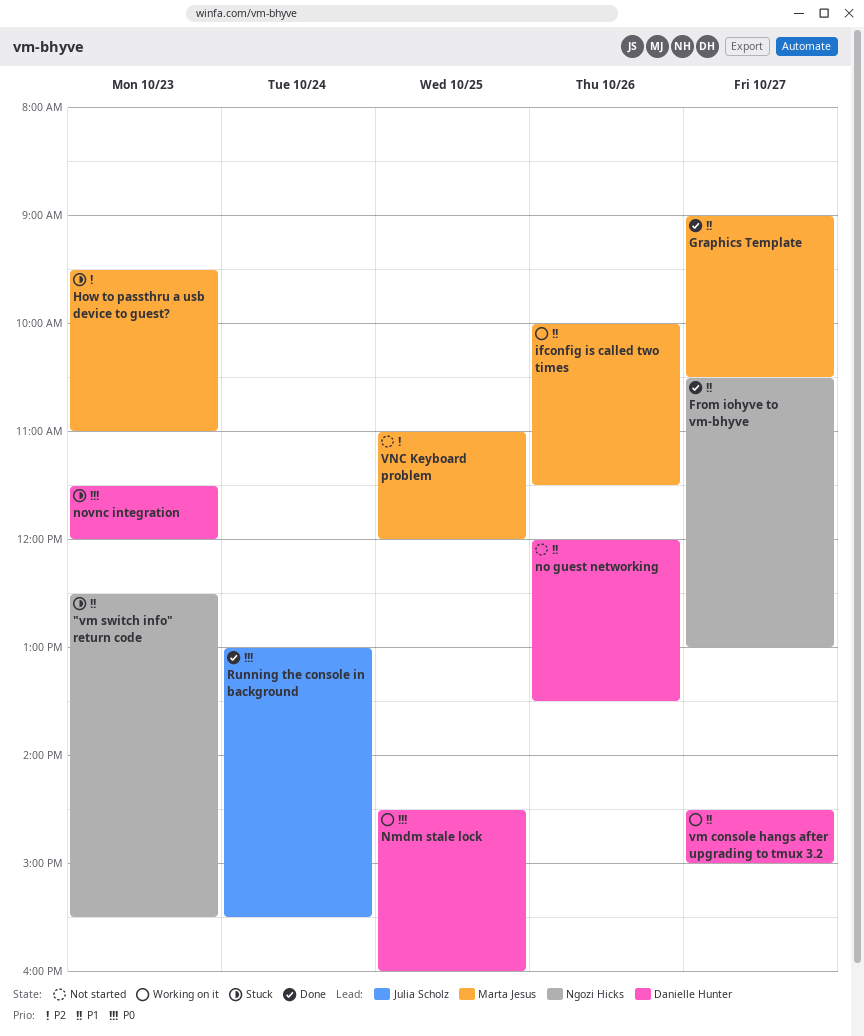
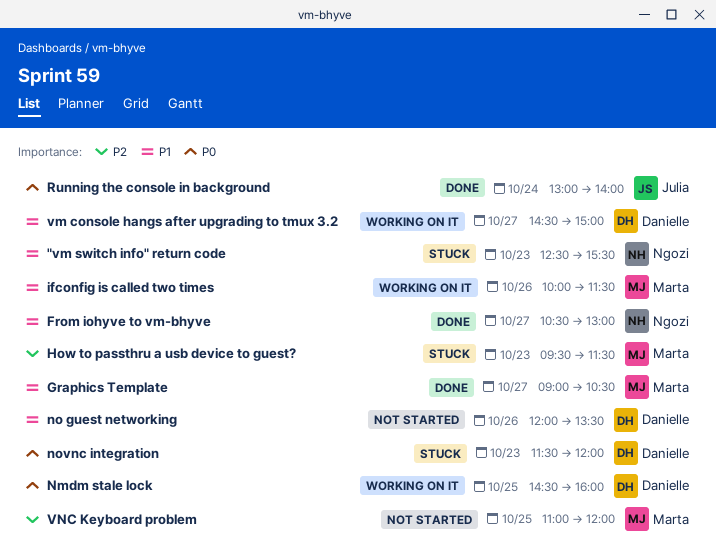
How to passthru a usb device to guest?, ends: 11:00 -> 11:30
Running the console in background, ends: 15:30 -> 14:00

